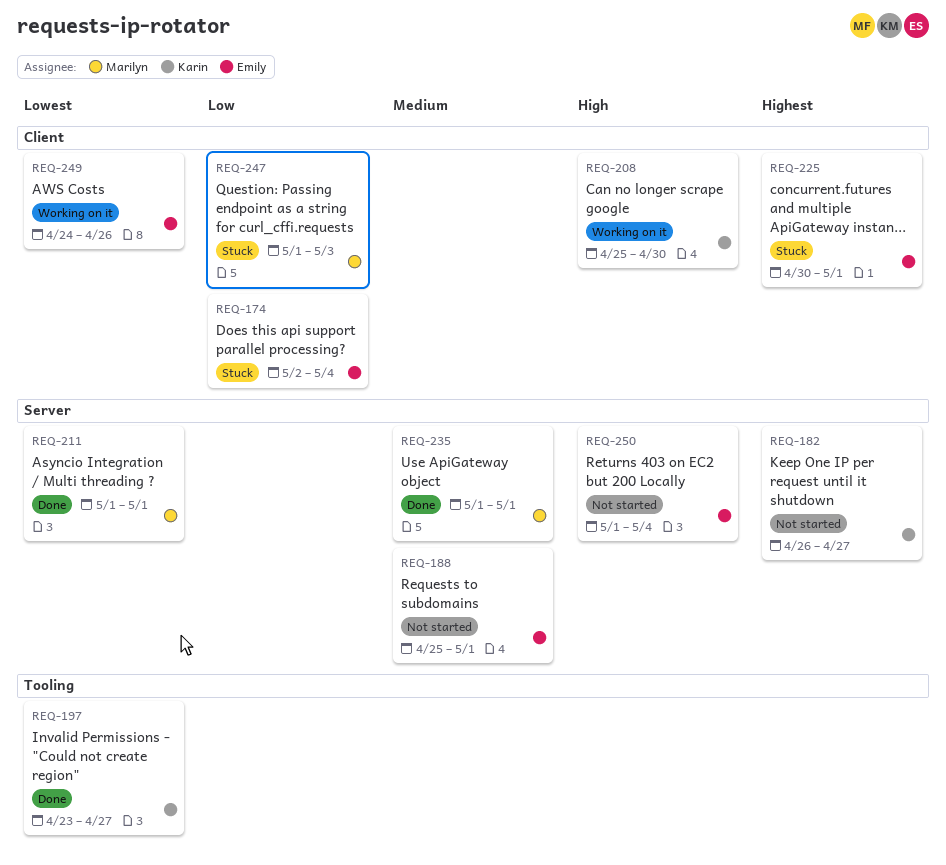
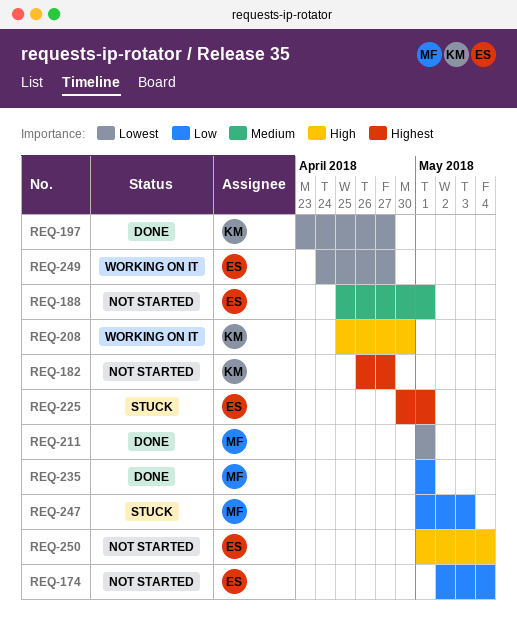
REQ-174, status: Stuck -> Not started
REQ-235, priority: Medium -> Low
REQ-249, due: Apr 26 -> Apr 27

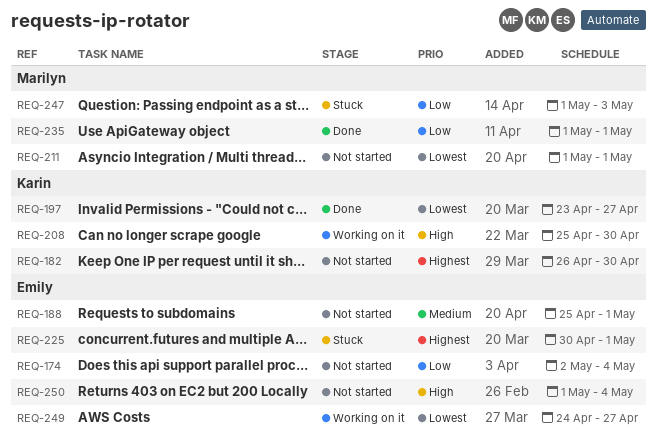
REQ-182, due: Apr 27 -> Apr 30
REQ-211, status: Done -> Not started

